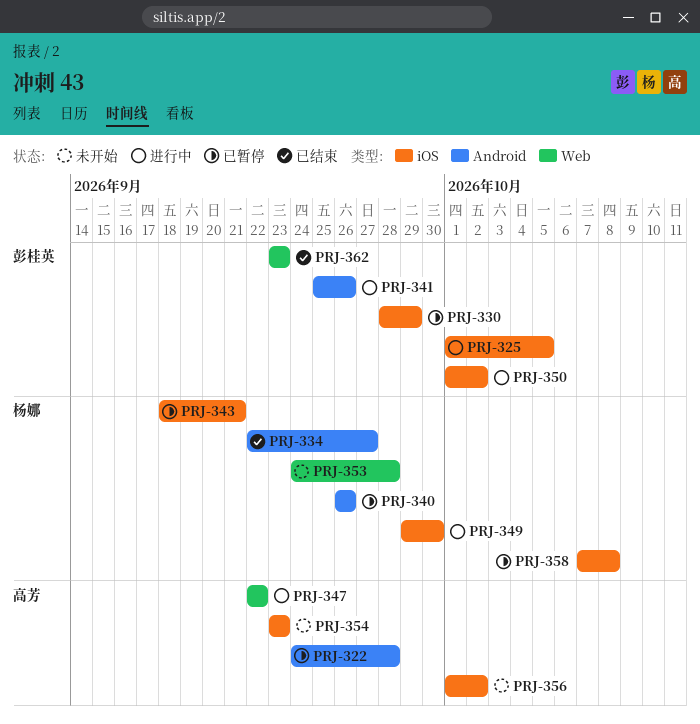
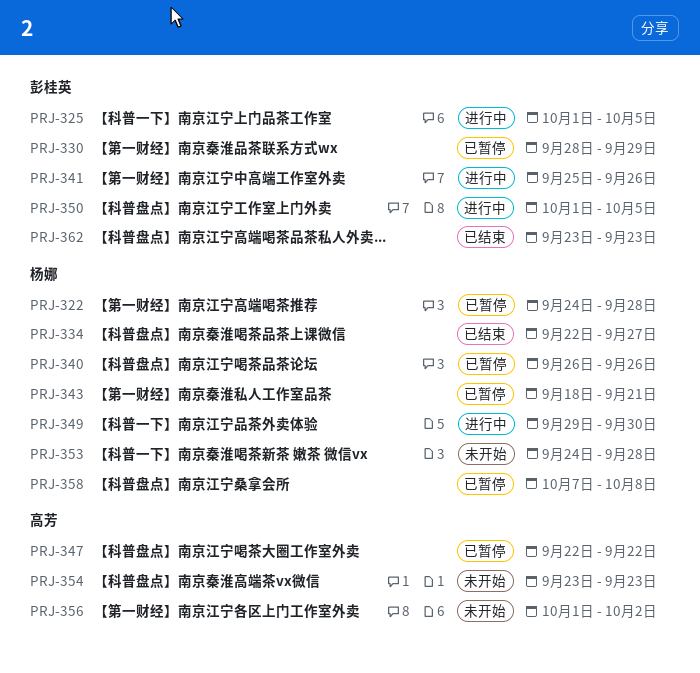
PRJ-322, owner: 高芳 -> 杨娜
PRJ-347, status: 进行中 -> 已暂停
PRJ-350, due: Oct 2 -> Oct 5

